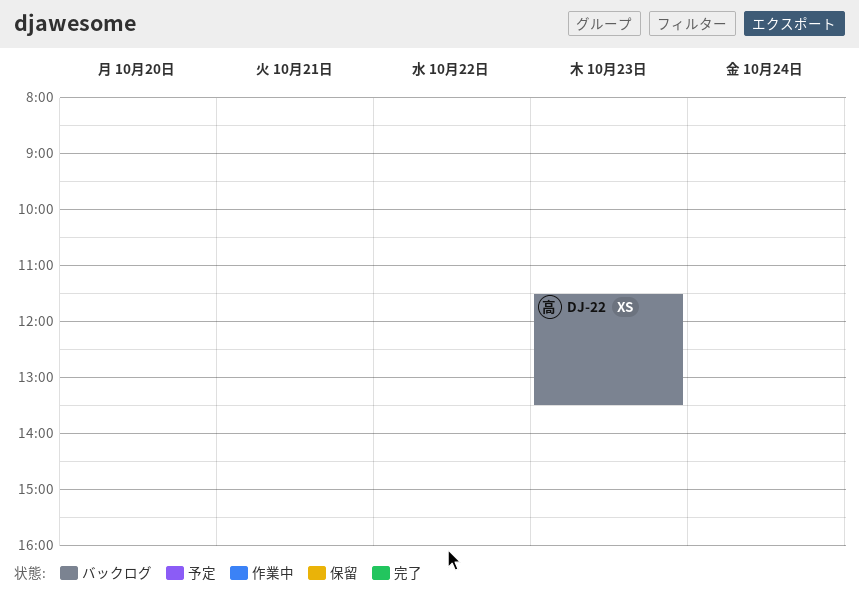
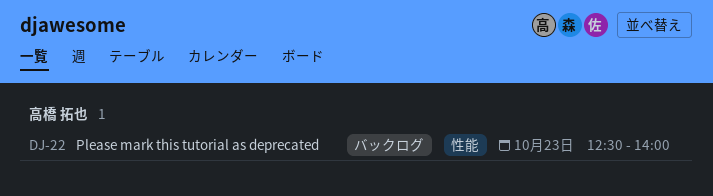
DJ-22, begins: 11:30 -> 12:30
DJ-22, ends: 13:30 -> 14:00

